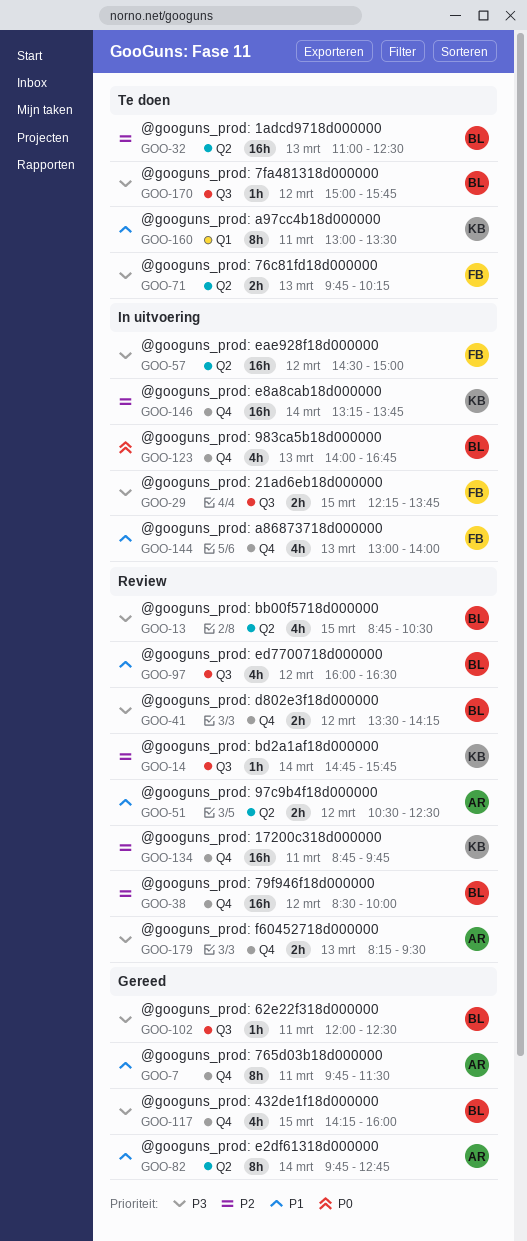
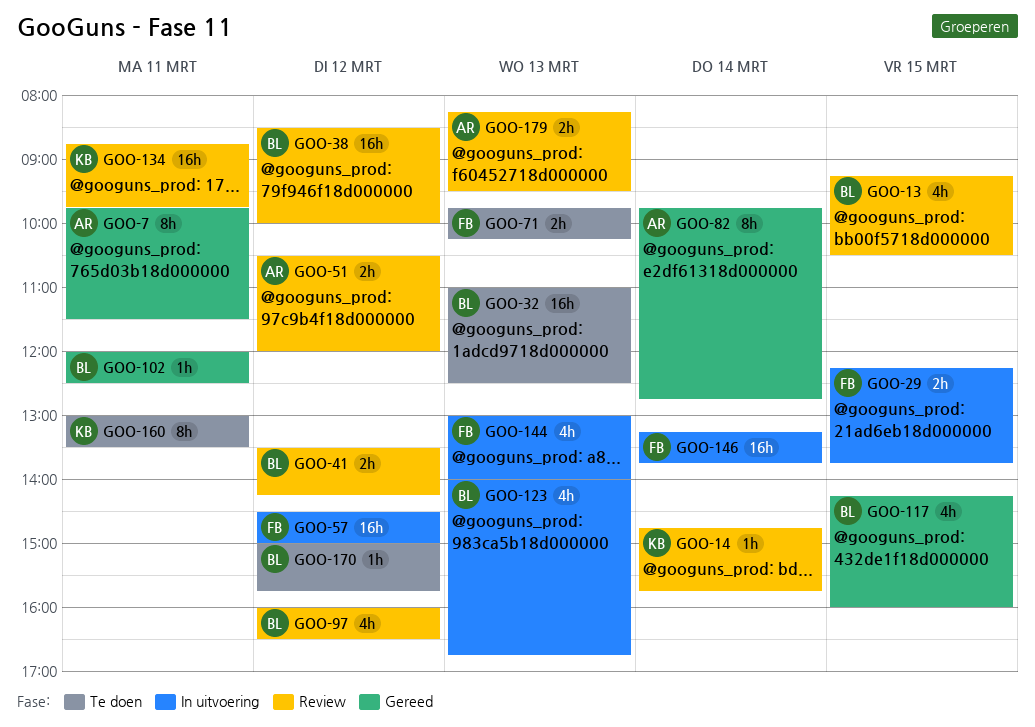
GOO-13, begins: 08:45 -> 09:15
GOO-51, ends: 12:30 -> 12:00
GOO-146, owner: KB -> FB

